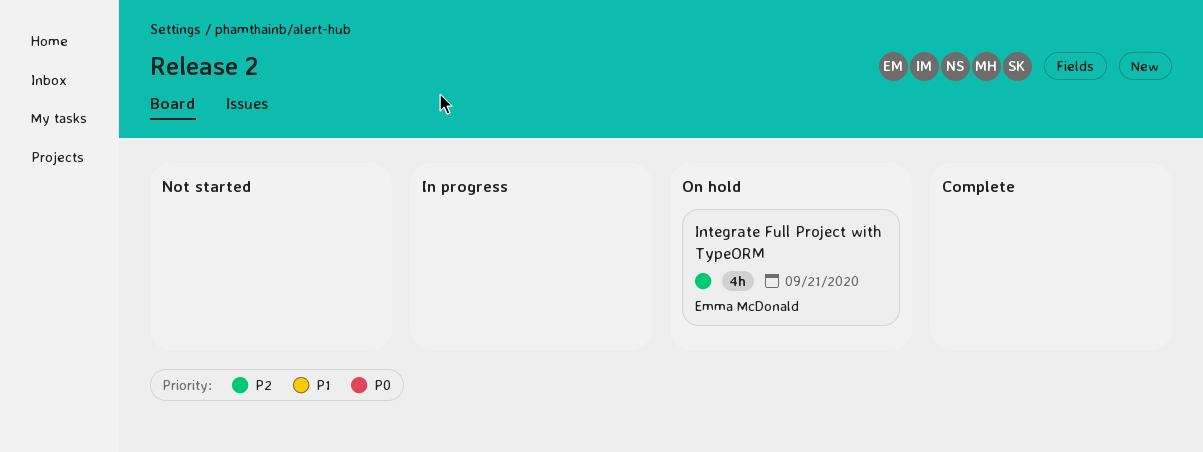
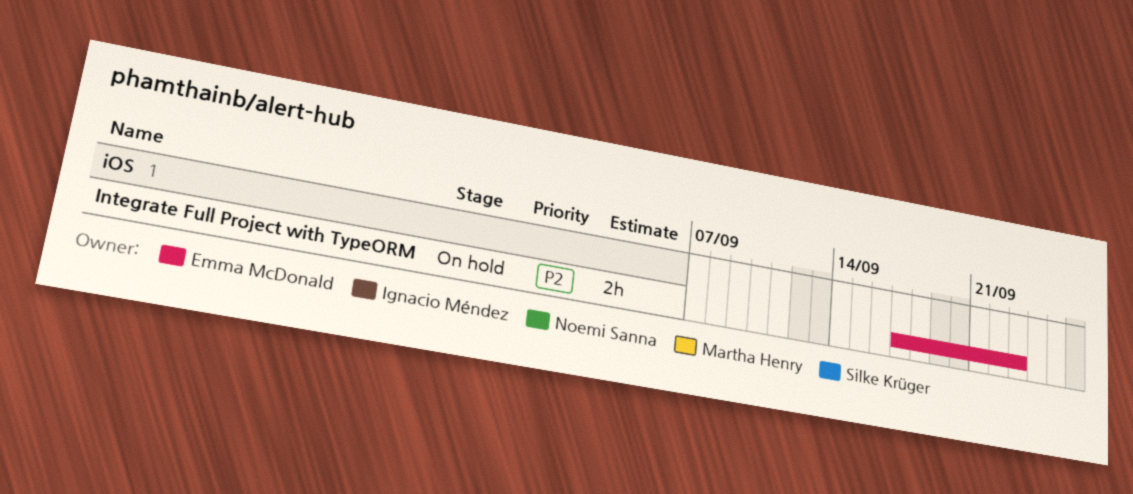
Integrate Full Project with TypeORM, estimate: 4h -> 2h
Integrate Full Project with TypeORM, due: Sep 21 -> Sep 23

